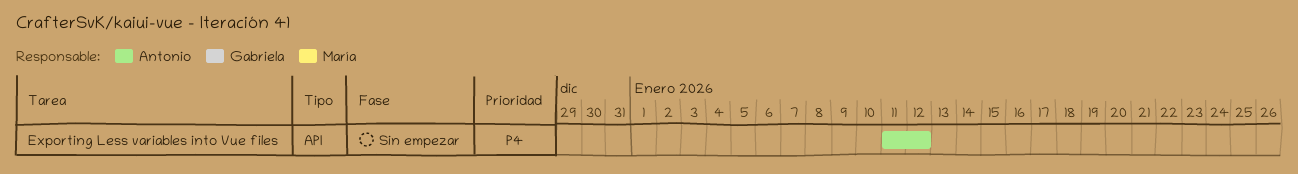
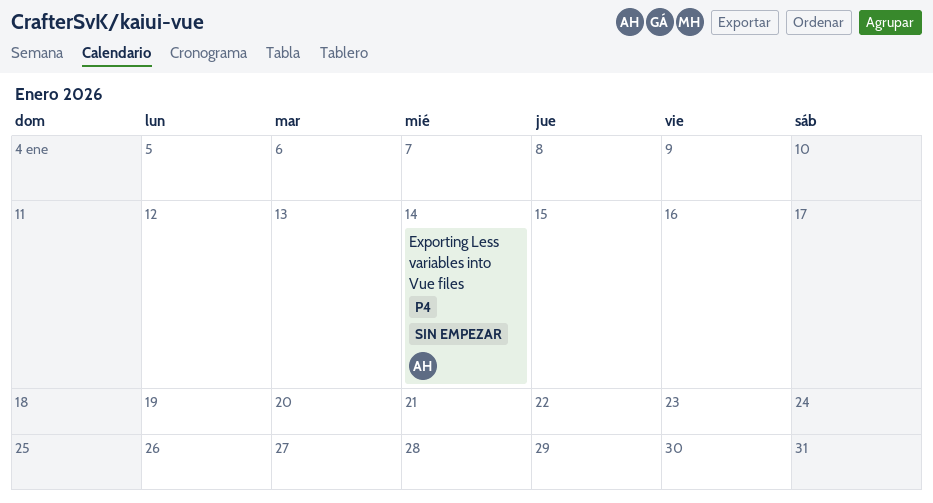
Exporting Less variables into Vue files, due: Jan 12 -> Jan 14

